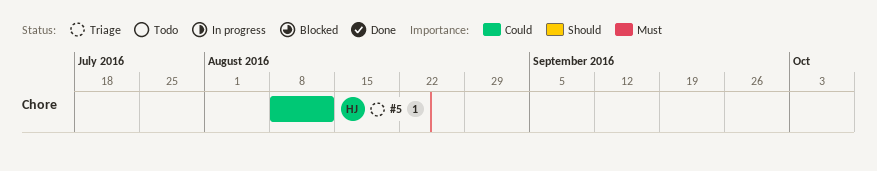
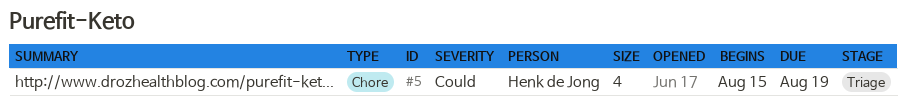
#5, estimate: 1 -> 4
#5, start: Aug 8 -> Aug 15
#5, due: Aug 12 -> Aug 19

